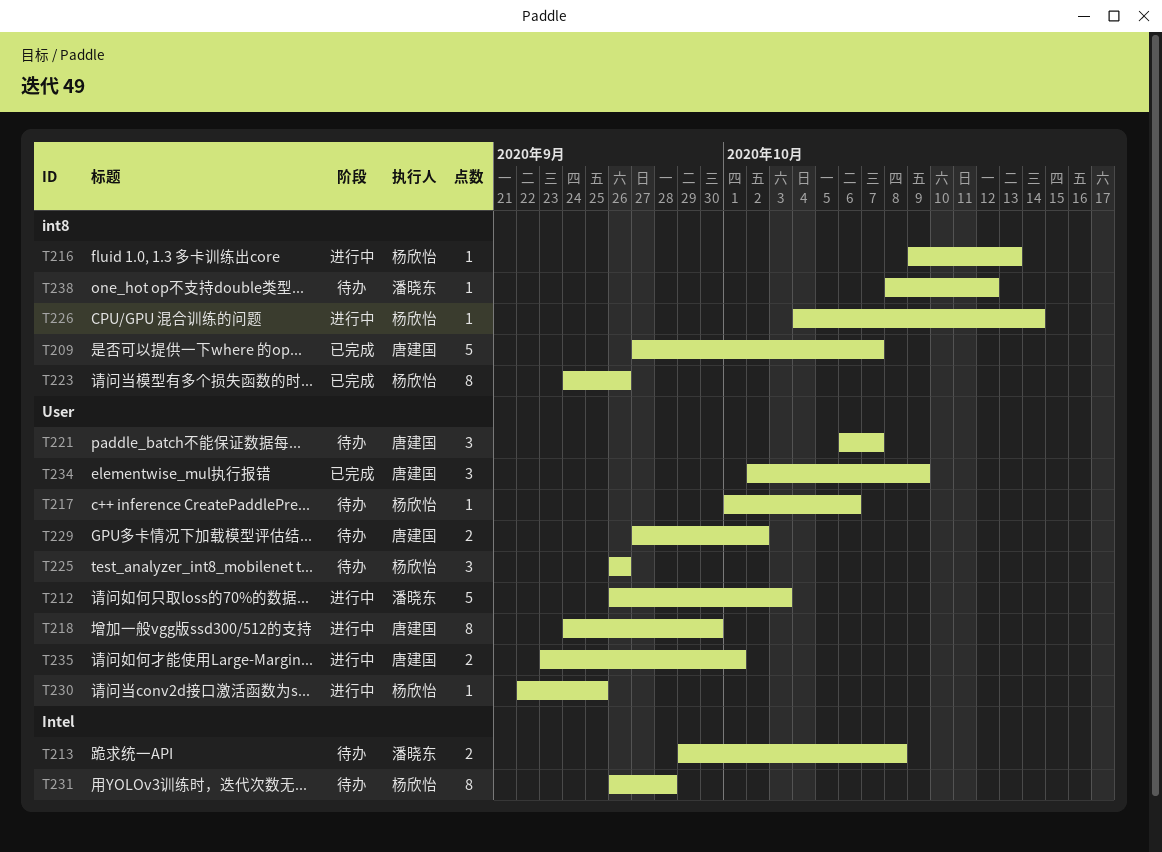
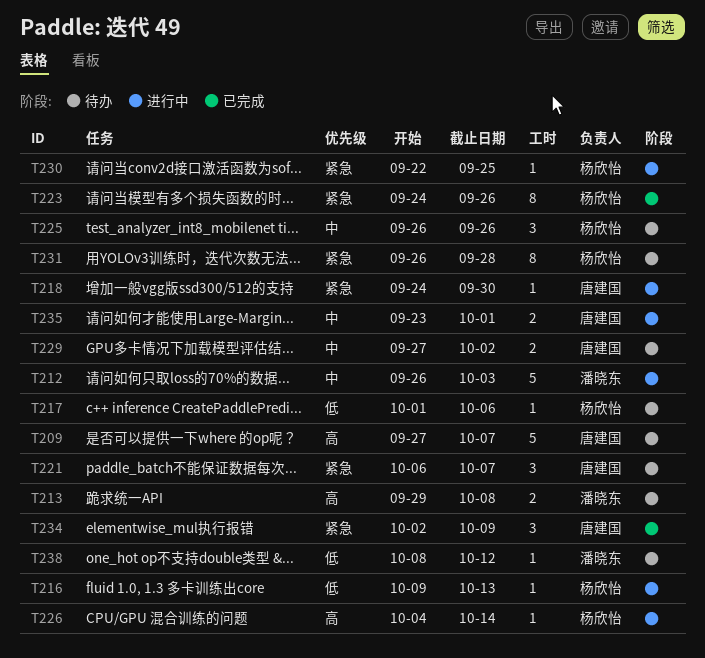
T209, status: 已完成 -> 待办
T218, estimate: 8 -> 1

